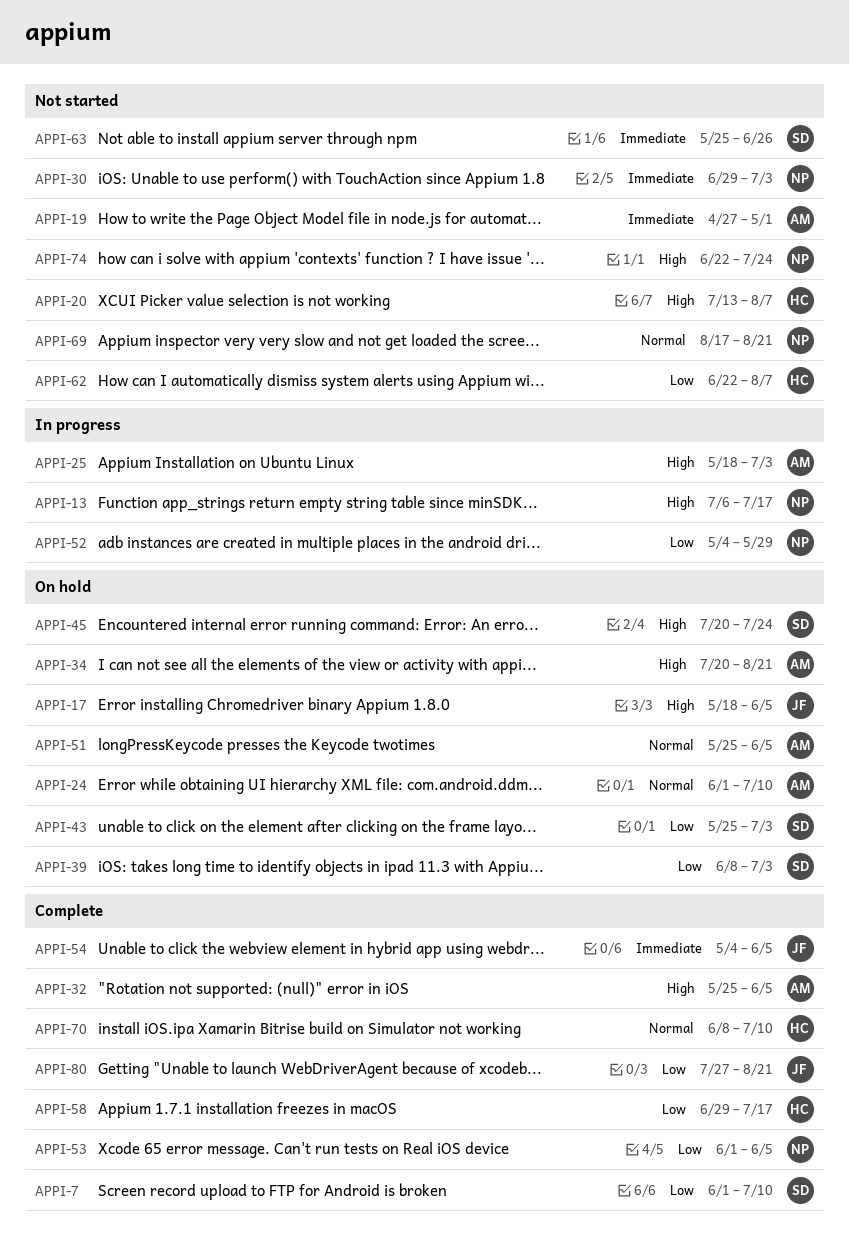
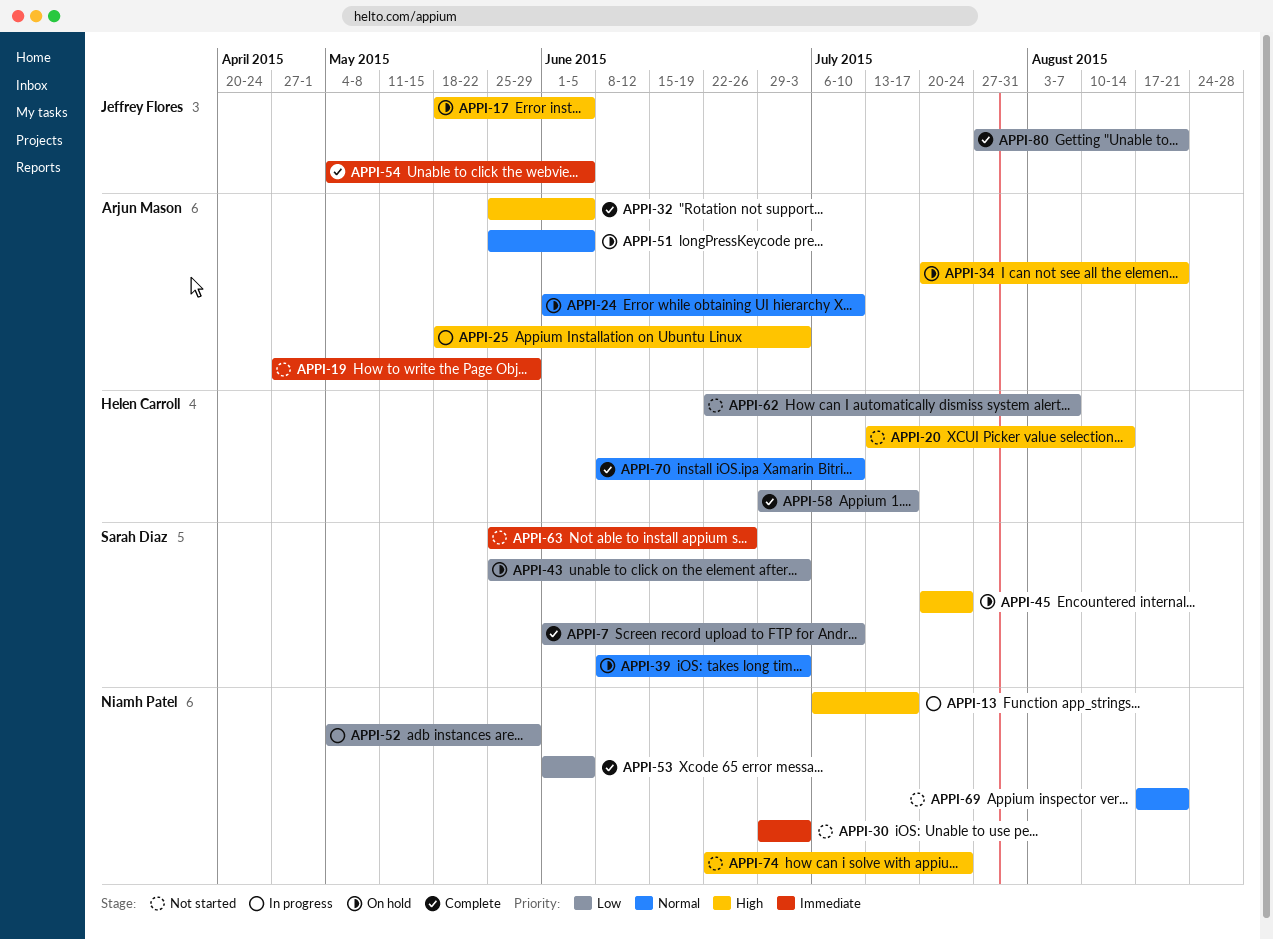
APPI-19, due: May 1 -> May 29
APPI-20, due: Aug 7 -> Aug 14
APPI-39, priority: Low -> Normal

